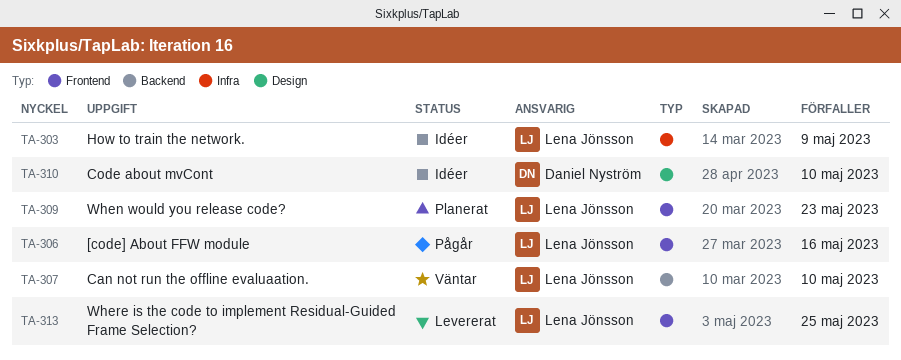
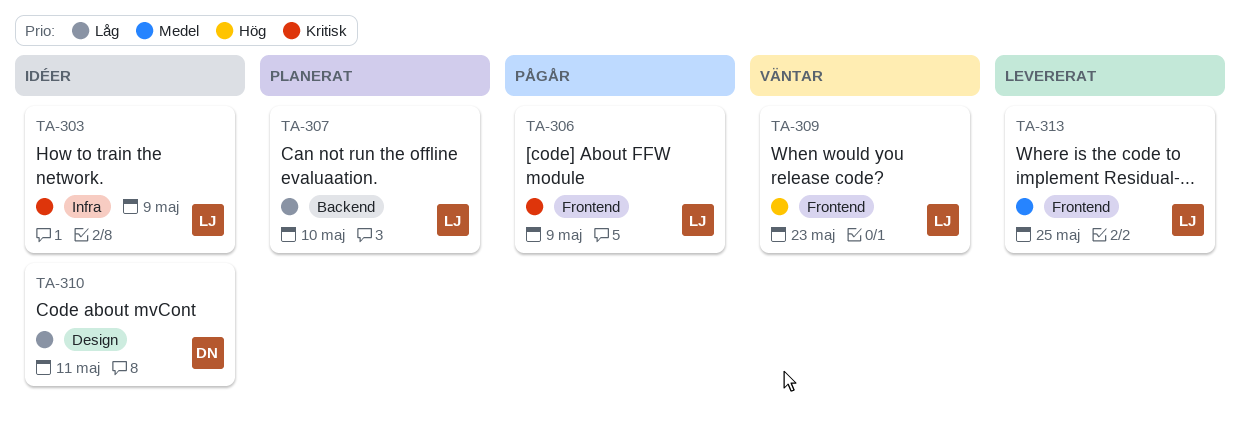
TA-306, due: May 16 -> May 9
TA-307, status: Väntar -> Planerat
TA-309, status: Planerat -> Väntar
TA-310, due: May 10 -> May 11

